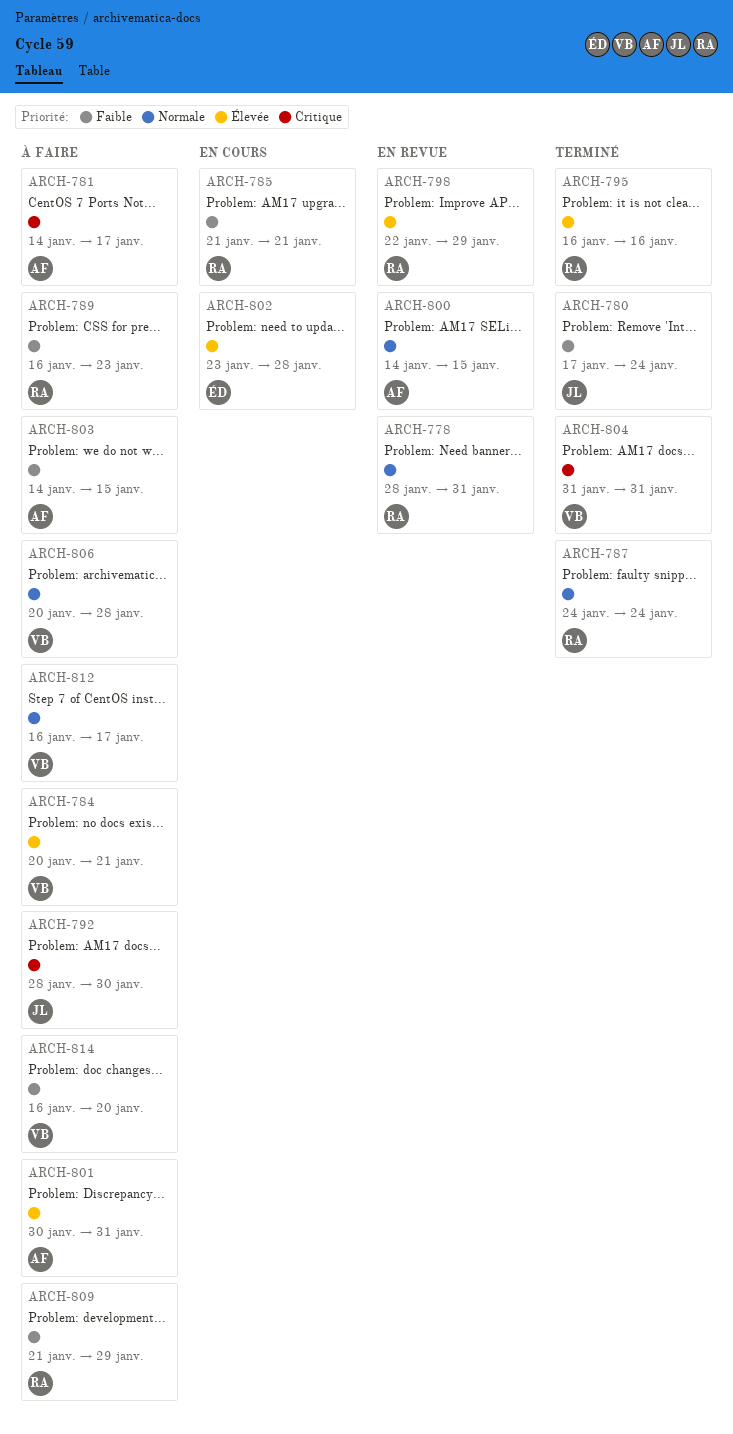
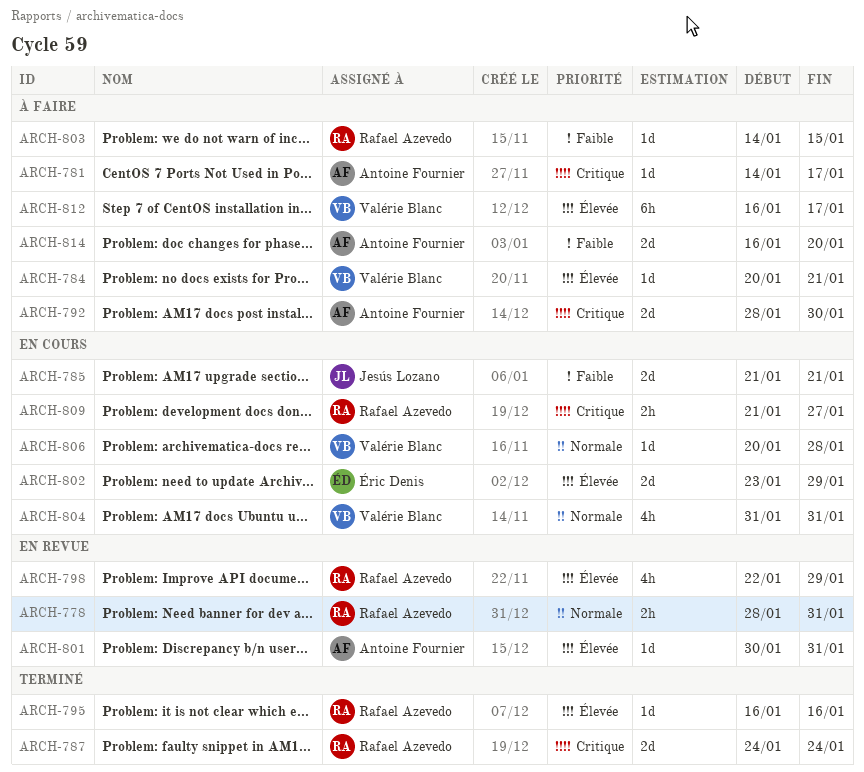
ARCH-780: present -> none
ARCH-785, owner: Rafael Azevedo -> Jesús Lozano
ARCH-787, priority: Normale -> Critique
ARCH-789: present -> none
ARCH-792, owner: Jesús Lozano -> Antoine Fournier
ARCH-800: present -> none
ARCH-801, status: À faire -> En revue
ARCH-802, due: Jan 28 -> Jan 29
ARCH-803, owner: Antoine Fournier -> Rafael Azevedo
ARCH-804, status: Terminé -> En cours
ARCH-804, priority: Critique -> Normale
ARCH-806, status: À faire -> En cours
ARCH-809, status: À faire -> En cours
ARCH-809, priority: Faible -> Critique
ARCH-809, due: Jan 29 -> Jan 27
ARCH-812, priority: Normale -> Élevée
ARCH-814, owner: Valérie Blanc -> Antoine Fournier

